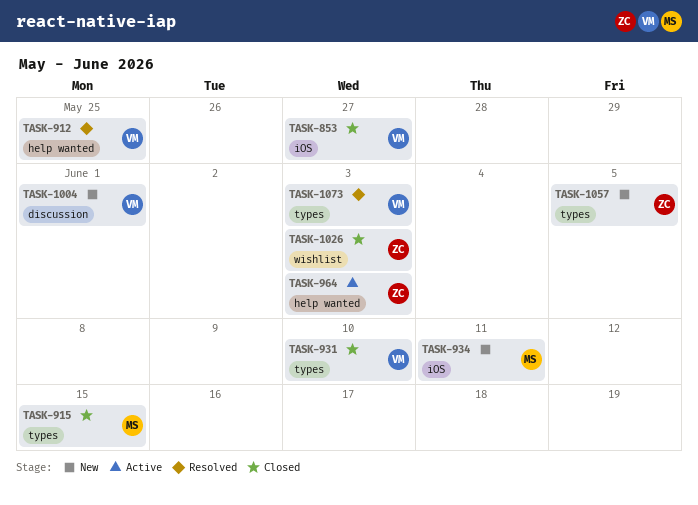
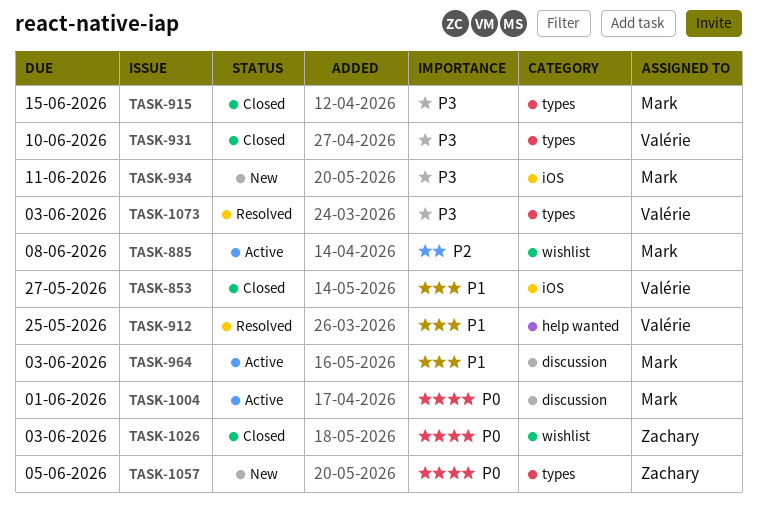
TASK-885: none -> present
TASK-964, owner: Zachary -> Mark
TASK-964, label: help wanted -> discussion
TASK-1004, status: New -> Active
TASK-1004, owner: Valérie -> Mark

